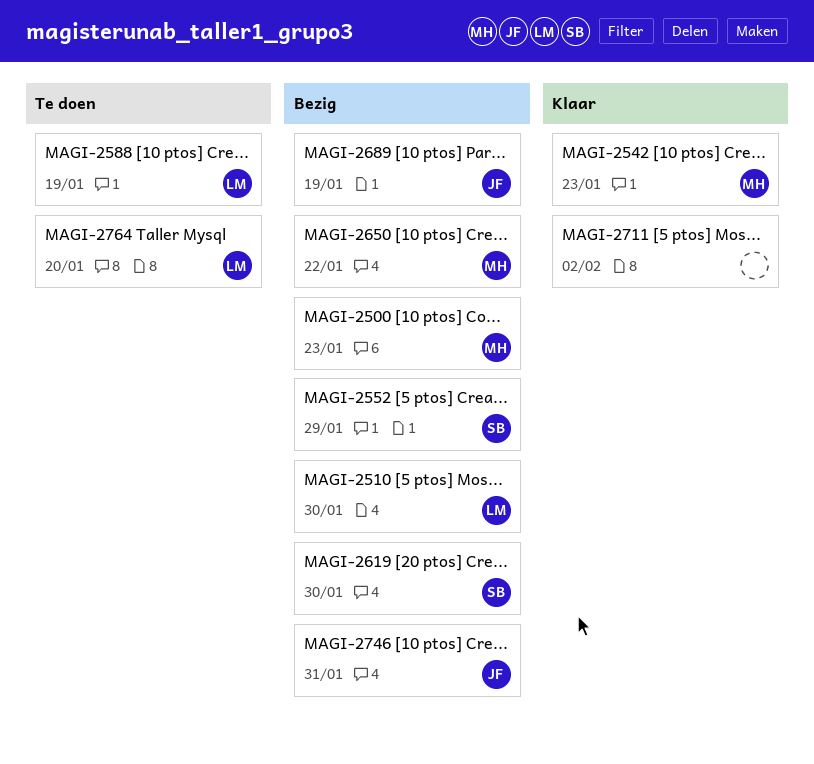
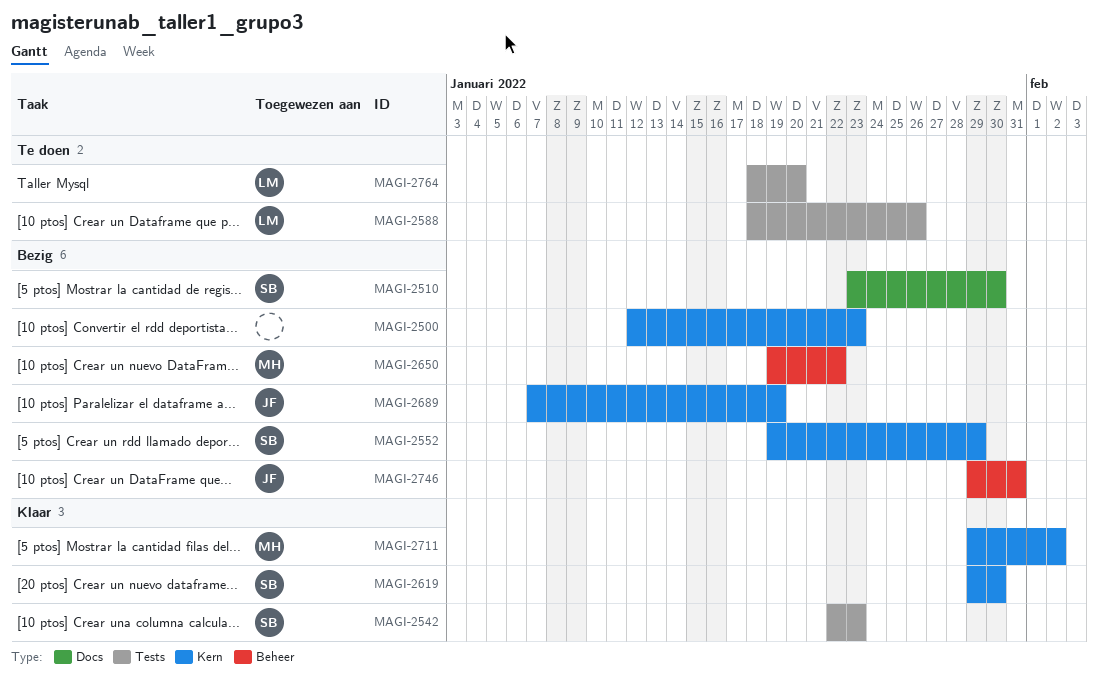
MAGI-2500, owner: MH -> none
MAGI-2510, owner: LM -> SB
MAGI-2542, owner: MH -> SB
MAGI-2588, due: Jan 19 -> Jan 26
MAGI-2619, status: Bezig -> Klaar
MAGI-2711, owner: none -> MH

